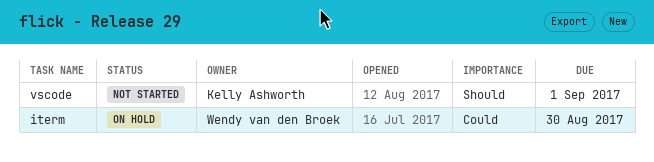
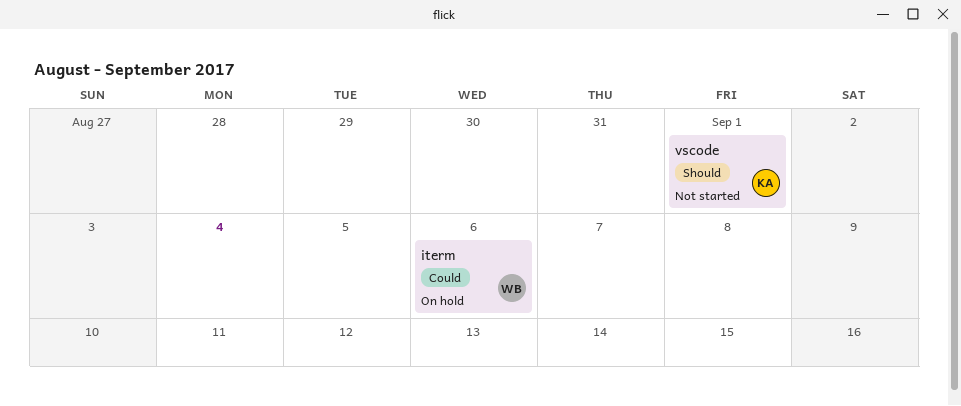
iterm, due: Aug 30 -> Sep 6

